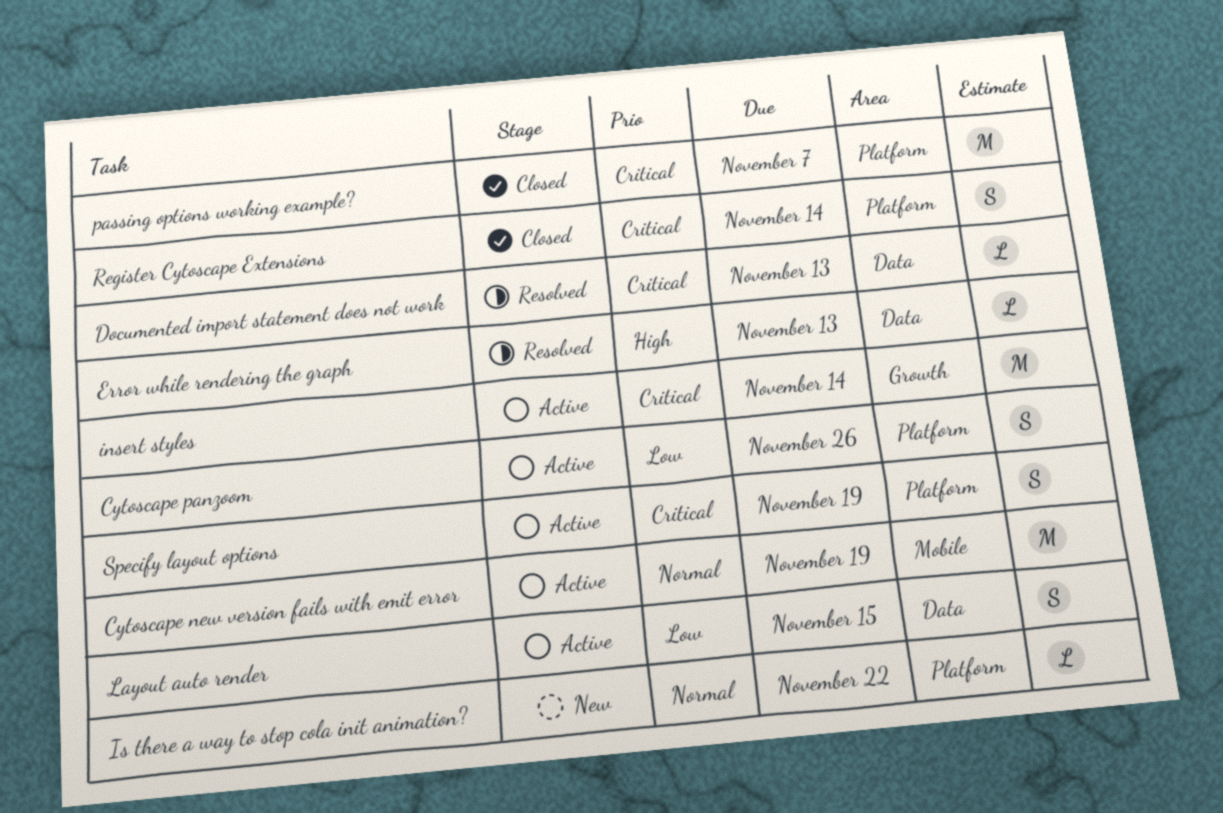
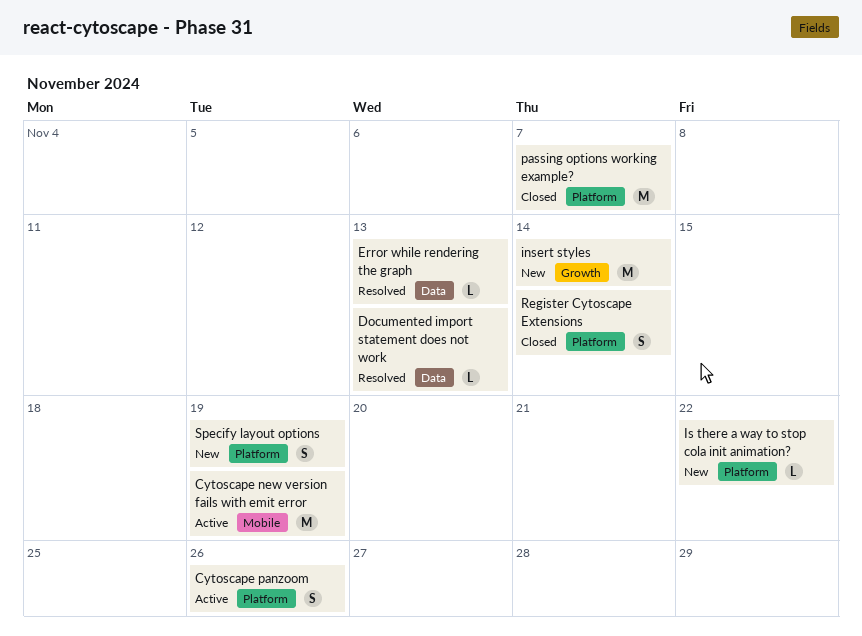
insert styles, status: Active -> New
Layout auto render: present -> none
Specify layout options, status: Active -> New

